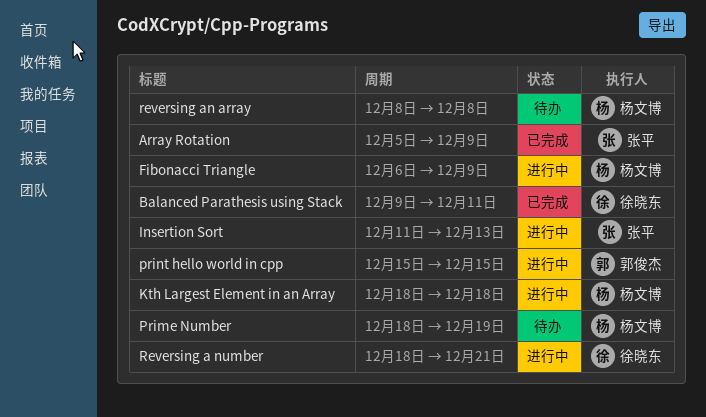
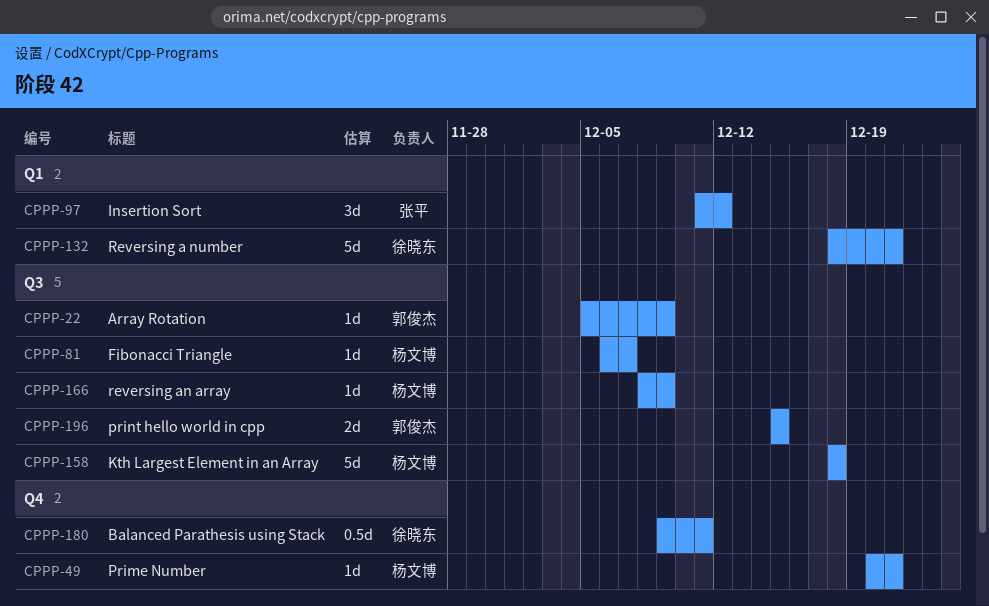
Array Rotation, owner: 张平 -> 郭俊杰
Fibonacci Triangle, due: Dec 9 -> Dec 7
Insertion Sort, due: Dec 13 -> Dec 12
Prime Number, start: Dec 18 -> Dec 20
Prime Number, due: Dec 19 -> Dec 21
reversing an array, due: Dec 8 -> Dec 9

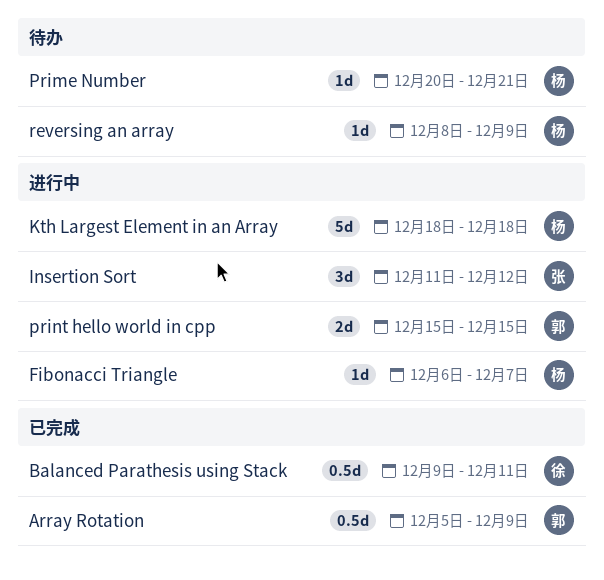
Array Rotation, estimate: 1d -> 0.5d
Reversing a number: present -> none

